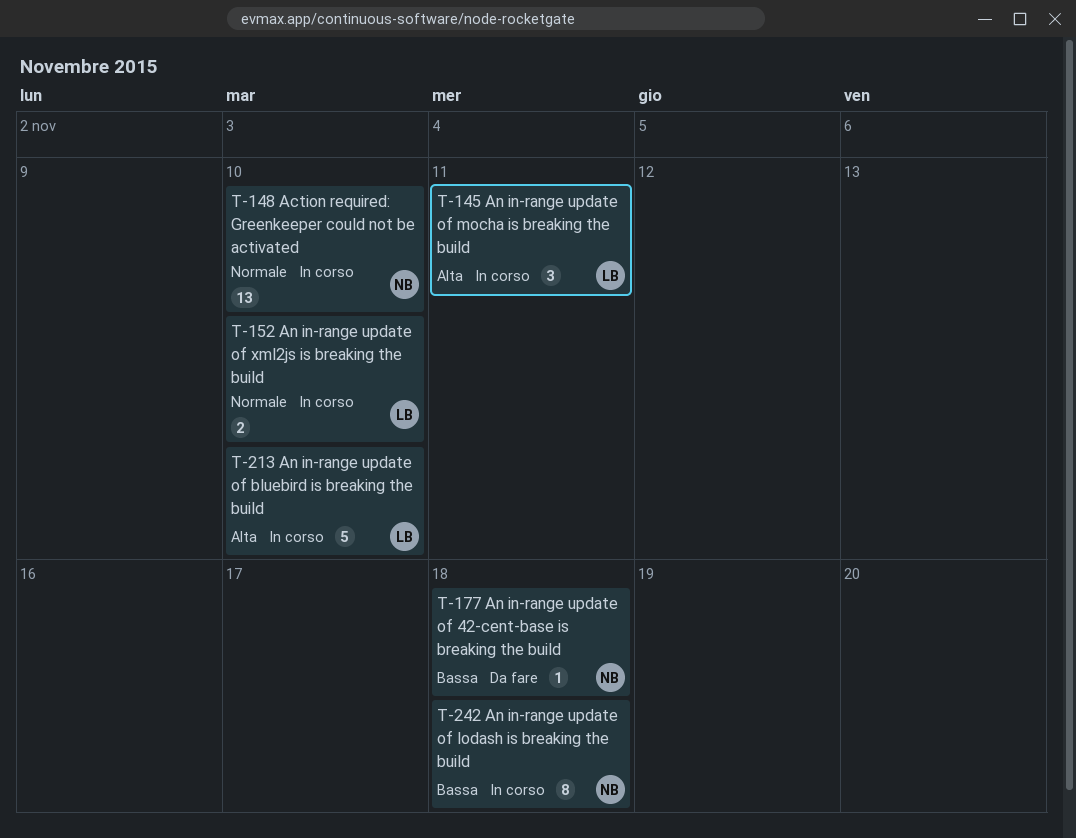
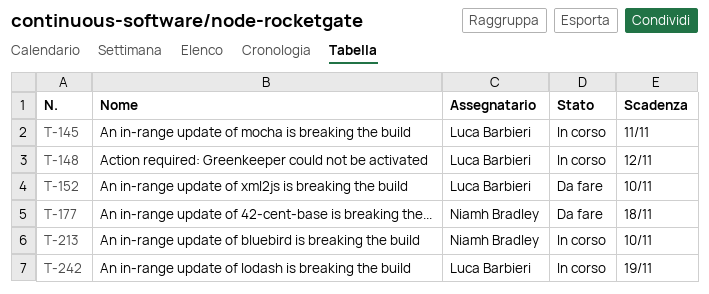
T-148, owner: Niamh Bradley -> Luca Barbieri
T-148, due: Nov 10 -> Nov 12
T-152, status: In corso -> Da fare
T-213, owner: Luca Barbieri -> Niamh Bradley
T-242, owner: Niamh Bradley -> Luca Barbieri
T-242, due: Nov 18 -> Nov 19

